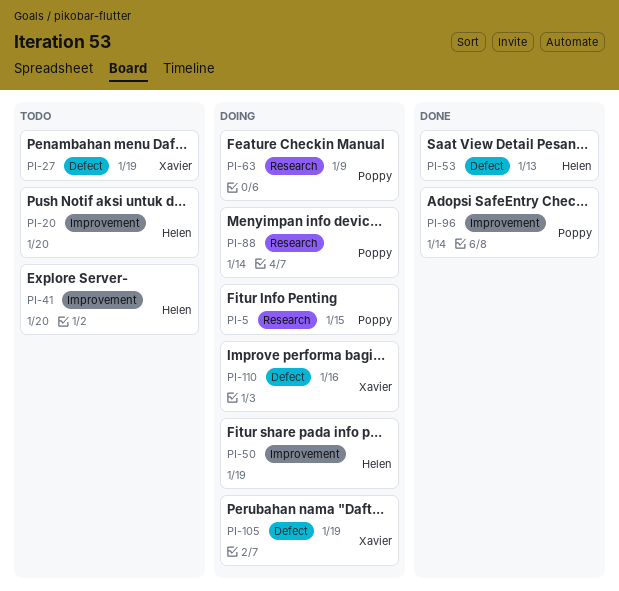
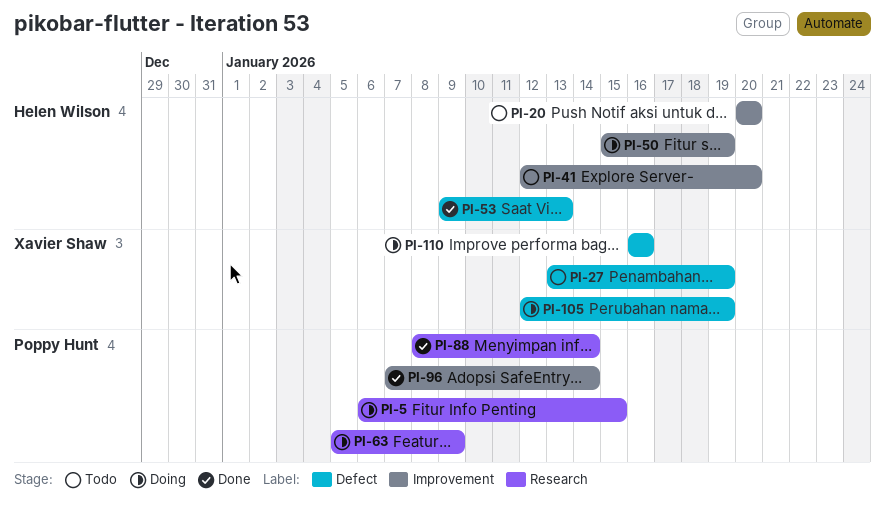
PI-88, status: Doing -> Done

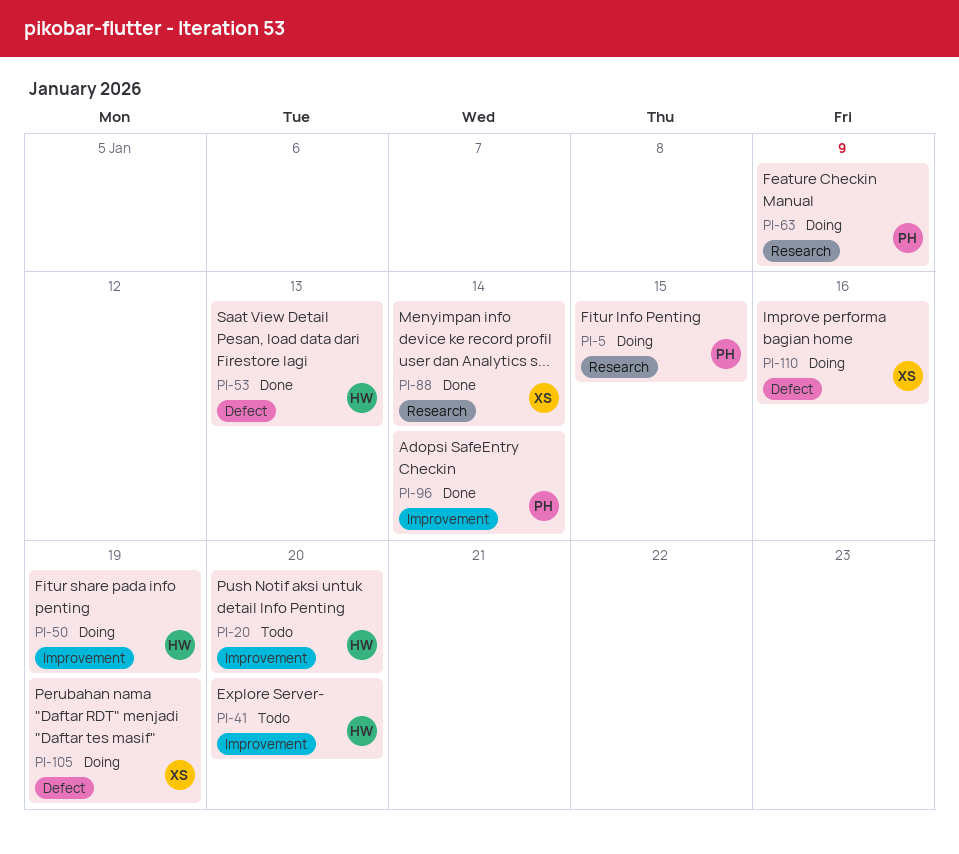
PI-27: present -> none
PI-88, owner: Poppy Hunt -> Xavier Shaw

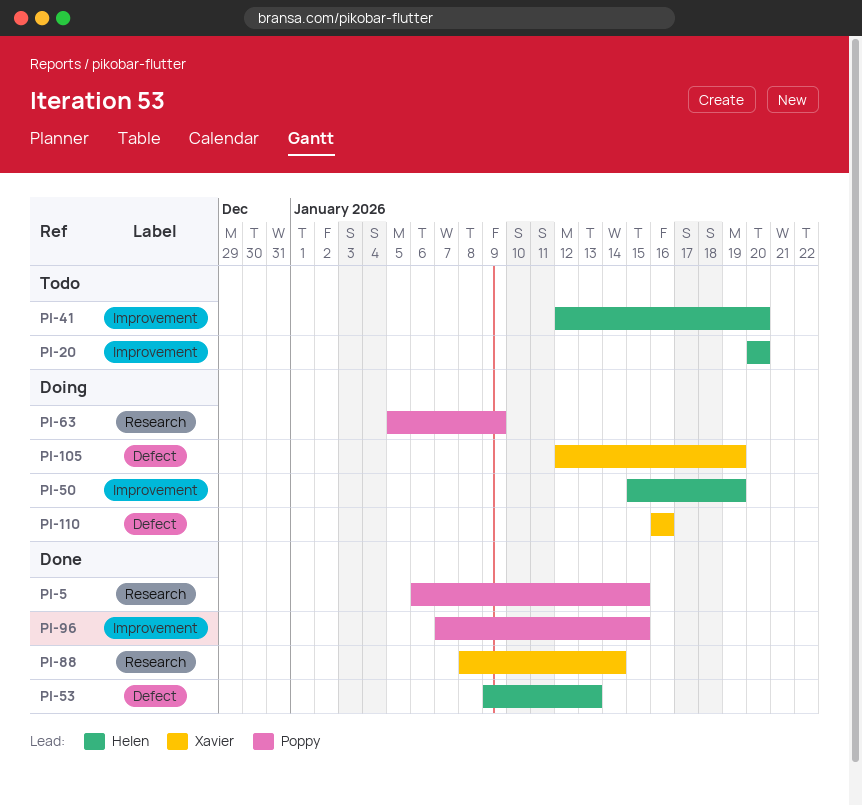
PI-5, status: Doing -> Done
PI-96, due: Jan 14 -> Jan 15

